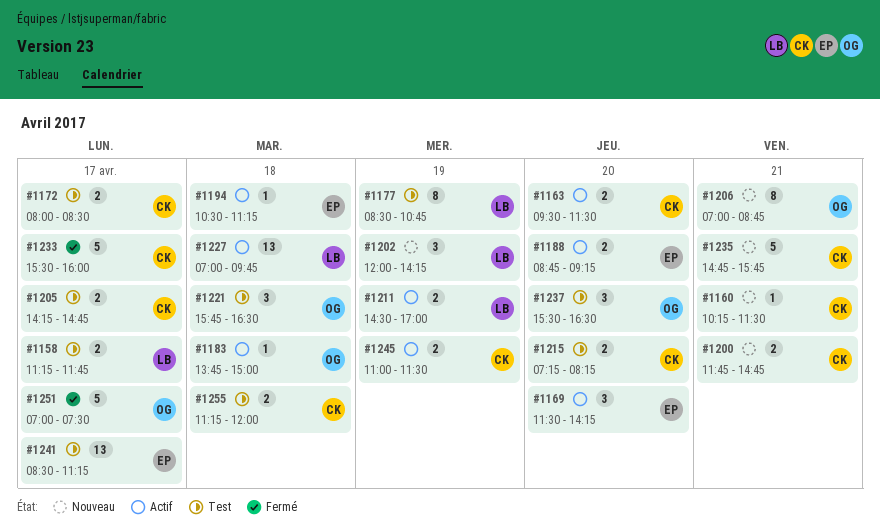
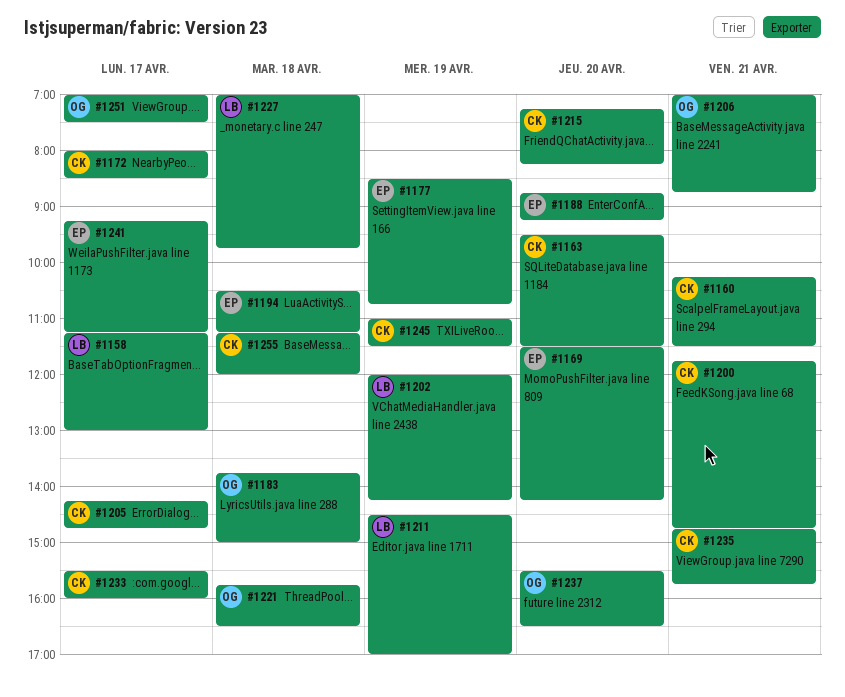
#1158, ends: 11:45 -> 13:00
#1177, owner: LB -> EP
#1241, begins: 08:30 -> 09:15

